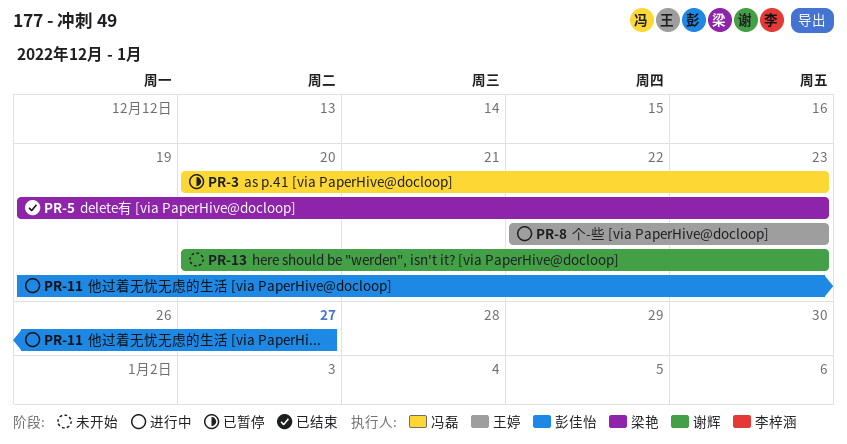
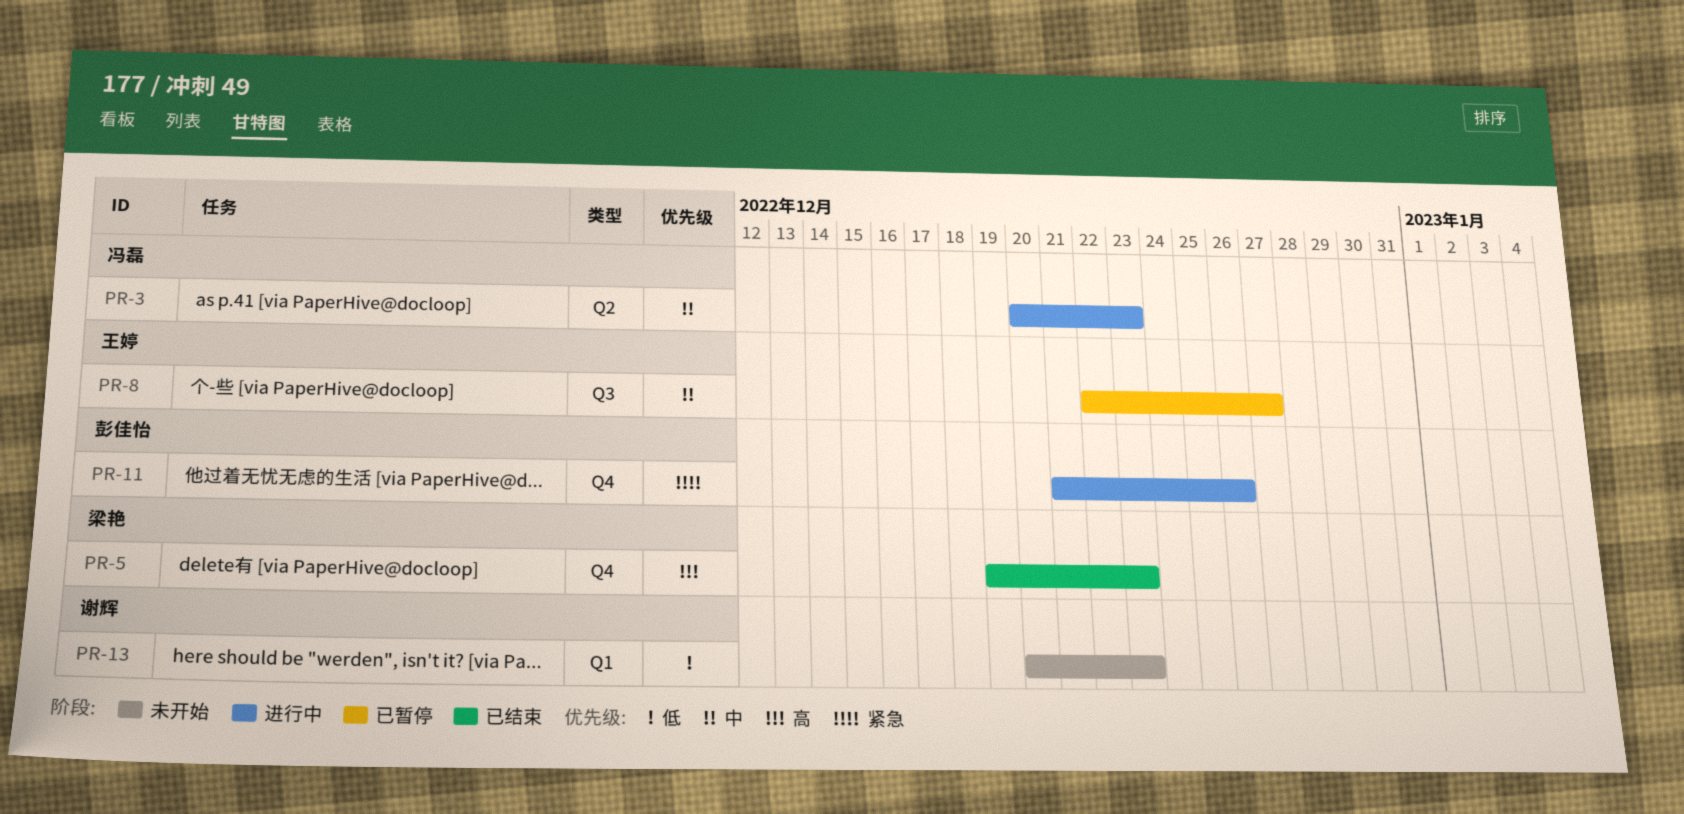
PR-3, status: 已暂停 -> 进行中
PR-8, status: 进行中 -> 已暂停
PR-8, due: Dec 23 -> Dec 27
PR-11, start: Dec 19 -> Dec 21
PR-11, due: Dec 27 -> Dec 26

